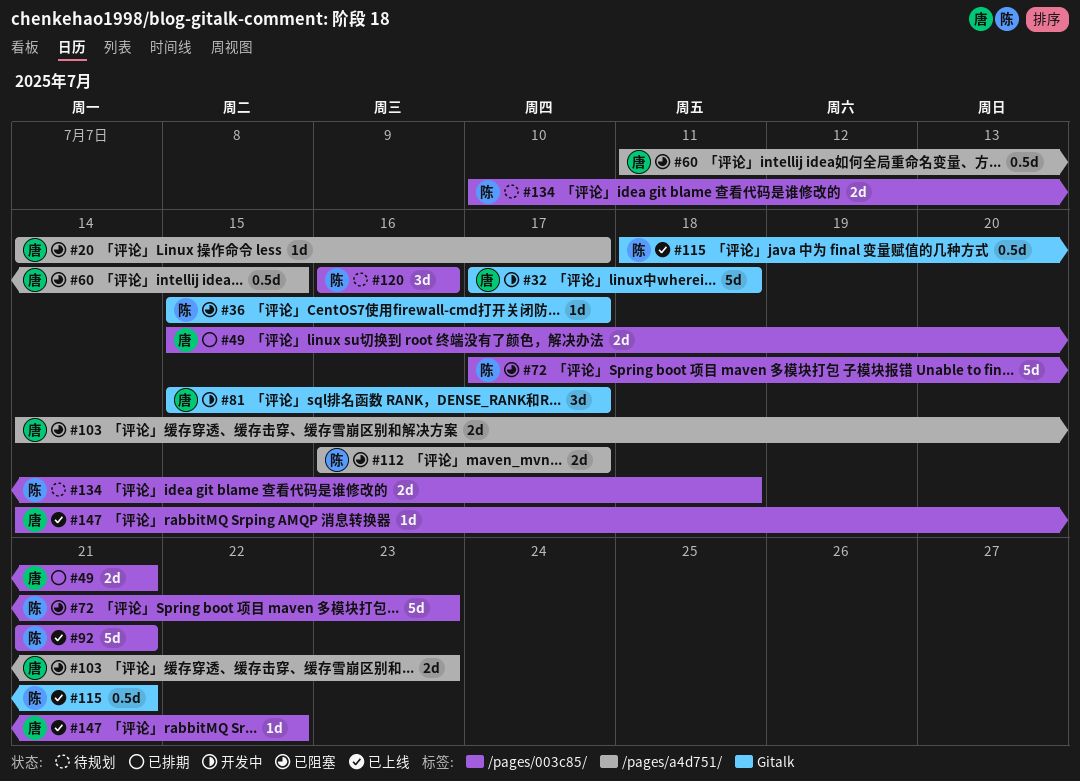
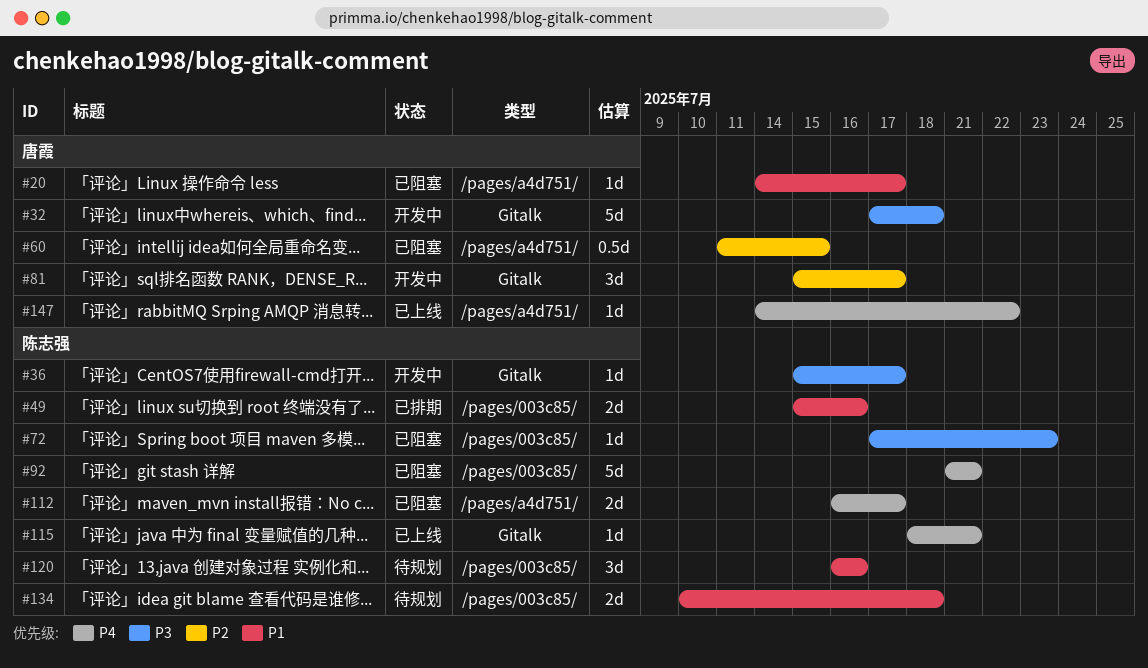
#36, status: 已阻塞 -> 开发中
#49, owner: 唐霞 -> 陈志强
#49, due: Jul 21 -> Jul 16
#72, estimate: 5d -> 1d
#92, status: 已上线 -> 已阻塞
#103: present -> none
#115, estimate: 0.5d -> 1d
#147, label: /pages/003c85/ -> /pages/a4d751/

